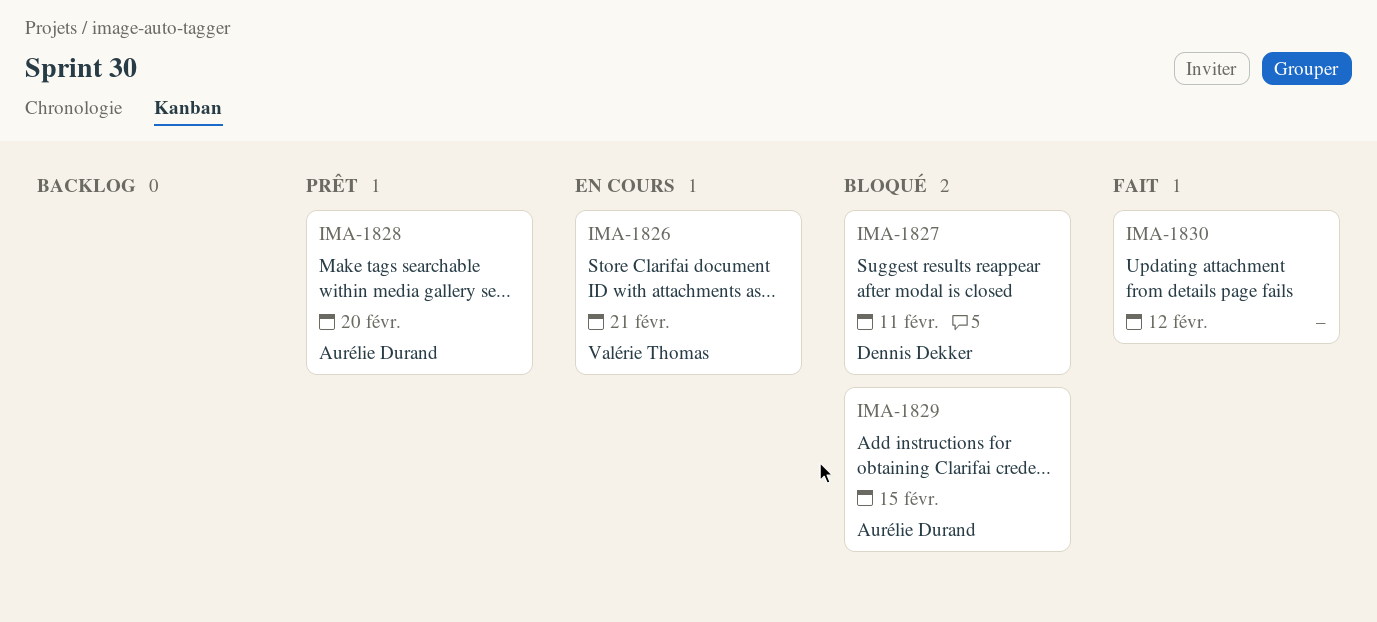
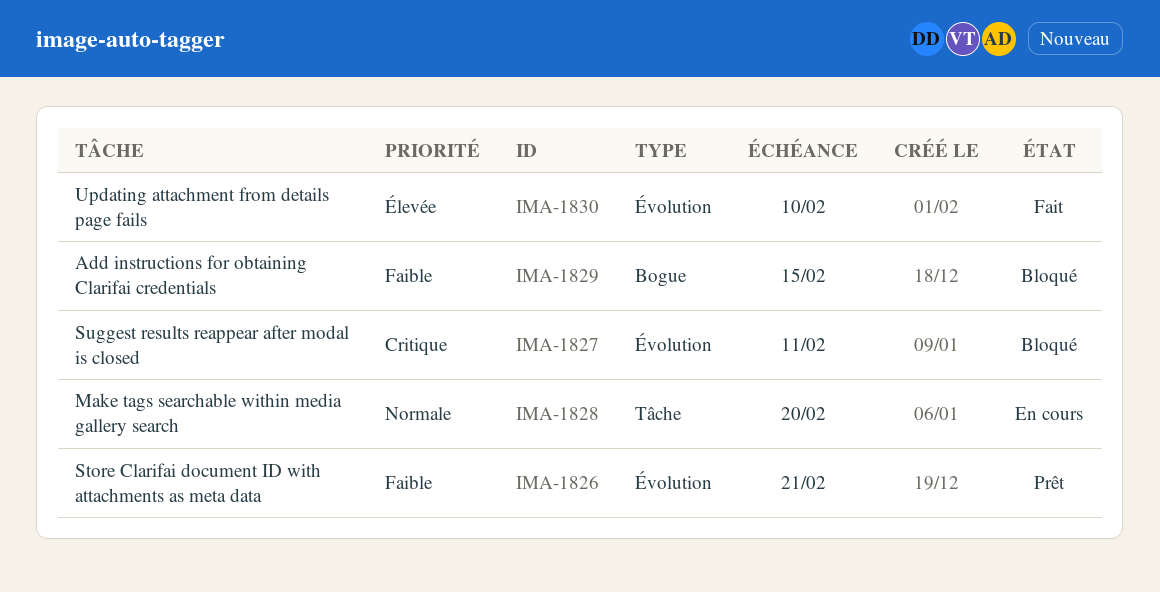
IMA-1826, status: En cours -> Prêt
IMA-1828, status: Prêt -> En cours
IMA-1830, due: Feb 12 -> Feb 10

